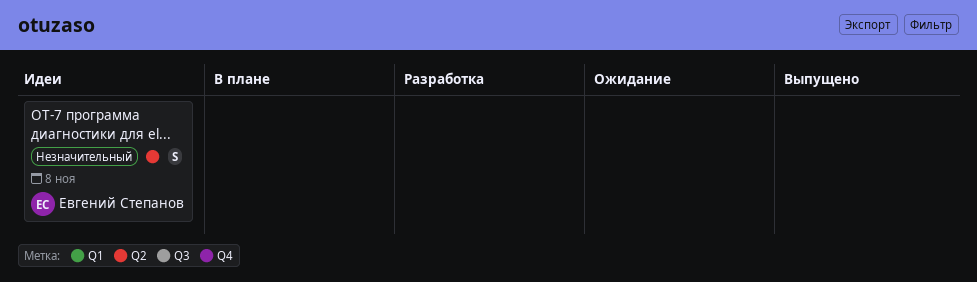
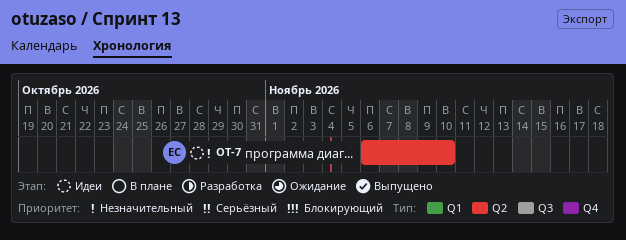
OT-7, due: Nov 8 -> Nov 10

